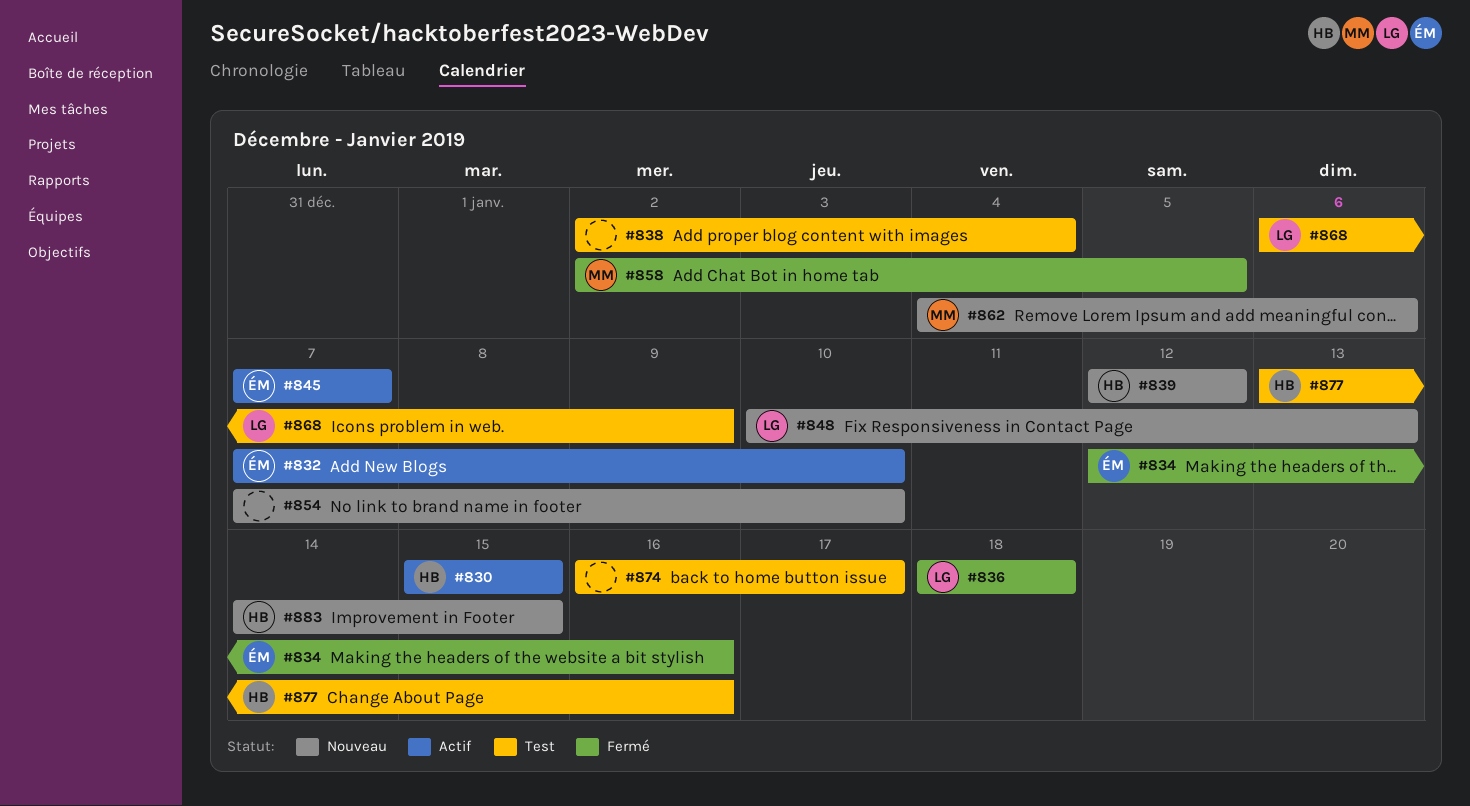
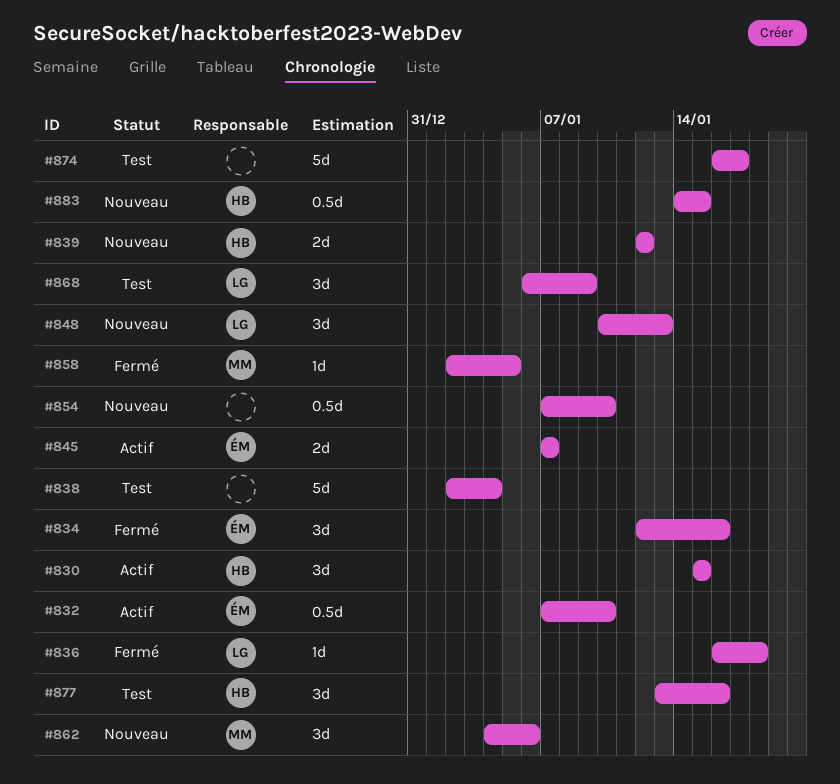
#836, start: Jan 18 -> Jan 16

